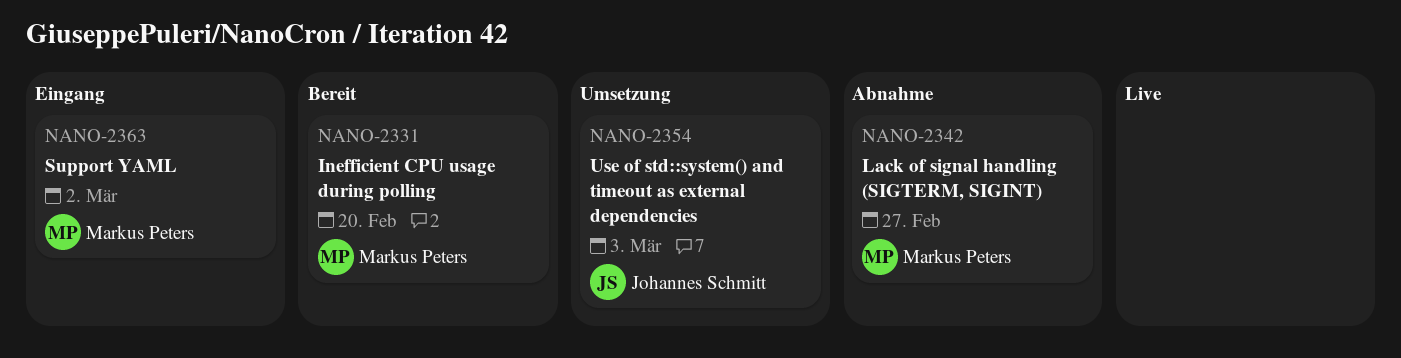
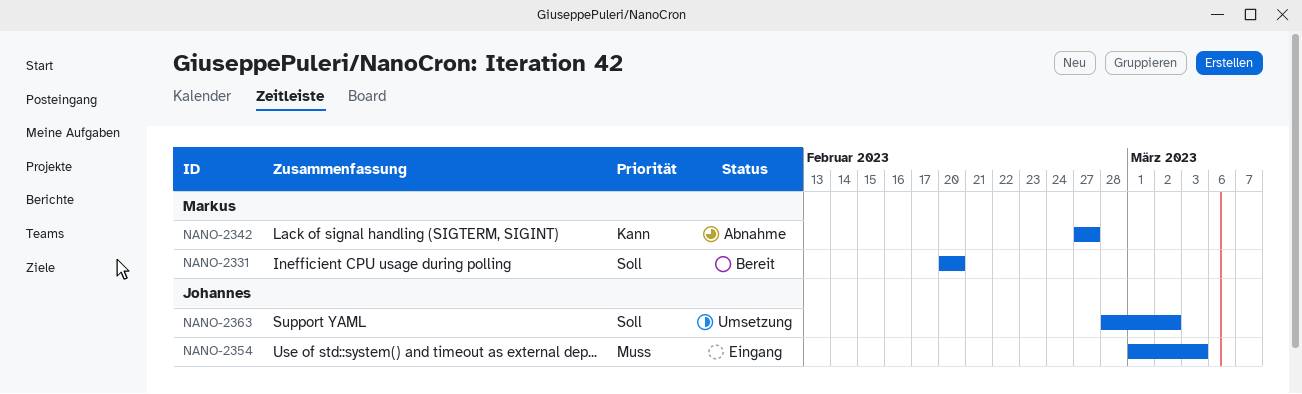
NANO-2354, status: Umsetzung -> Eingang
NANO-2363, status: Eingang -> Umsetzung
NANO-2363, owner: Markus Peters -> Johannes Schmitt

